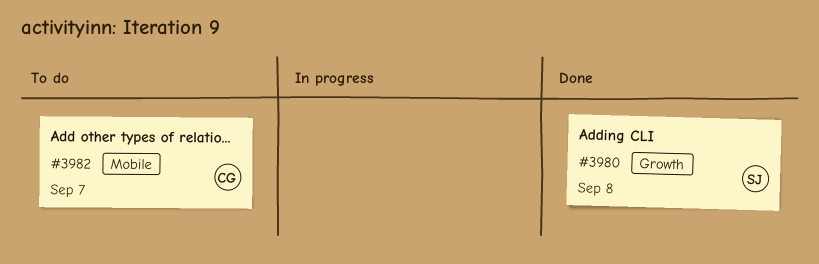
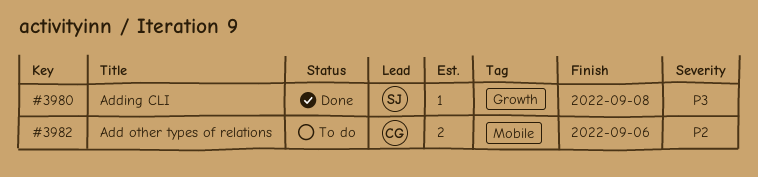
#3982, due: Sep 7 -> Sep 6

